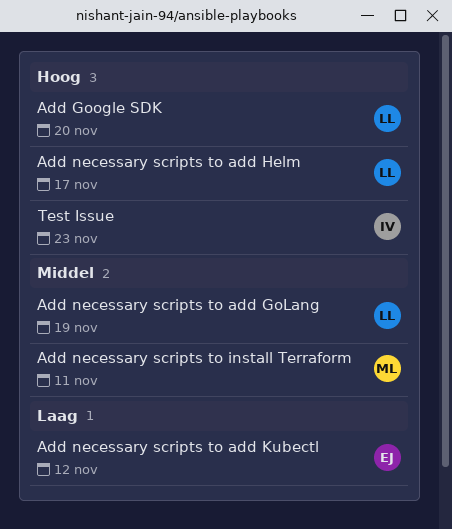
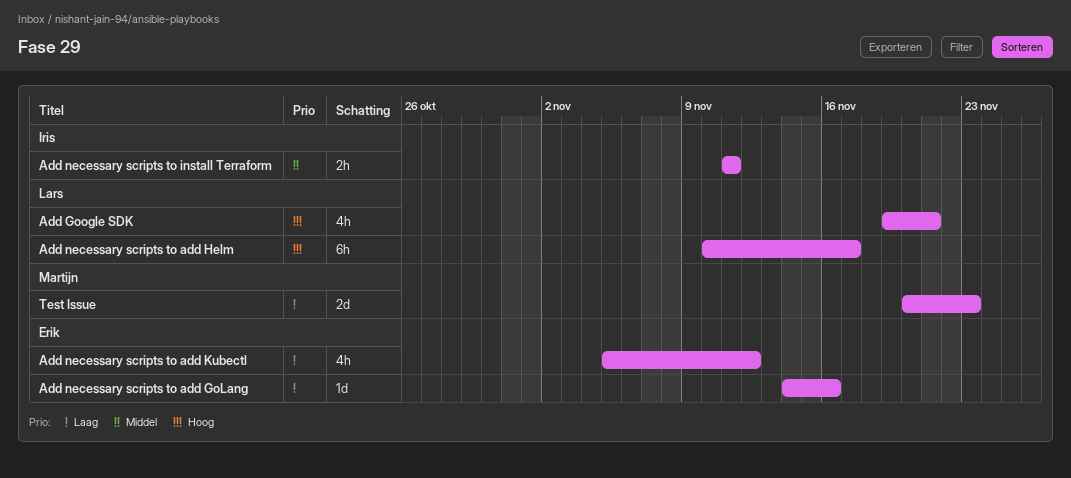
Add Google SDK, due: Nov 20 -> Nov 21
Add necessary scripts to add GoLang, owner: Lars -> Erik
Add necessary scripts to add GoLang, priority: Middel -> Laag
Add necessary scripts to add GoLang, due: Nov 19 -> Nov 16
Add necessary scripts to install Terraform, owner: Martijn -> Iris
Test Issue, owner: Iris -> Martijn
Test Issue, priority: Hoog -> Laag

